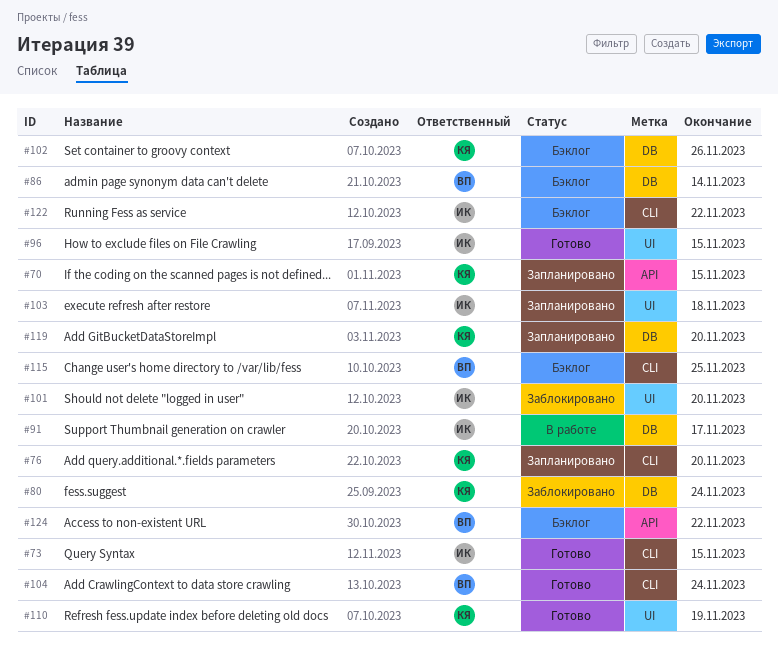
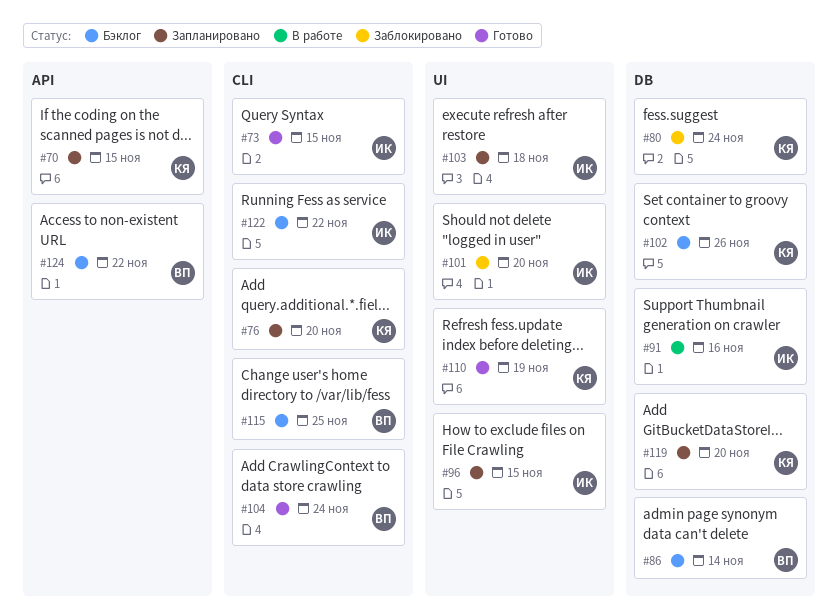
#91, due: Nov 17 -> Nov 16
#96, status: Готово -> Запланировано

